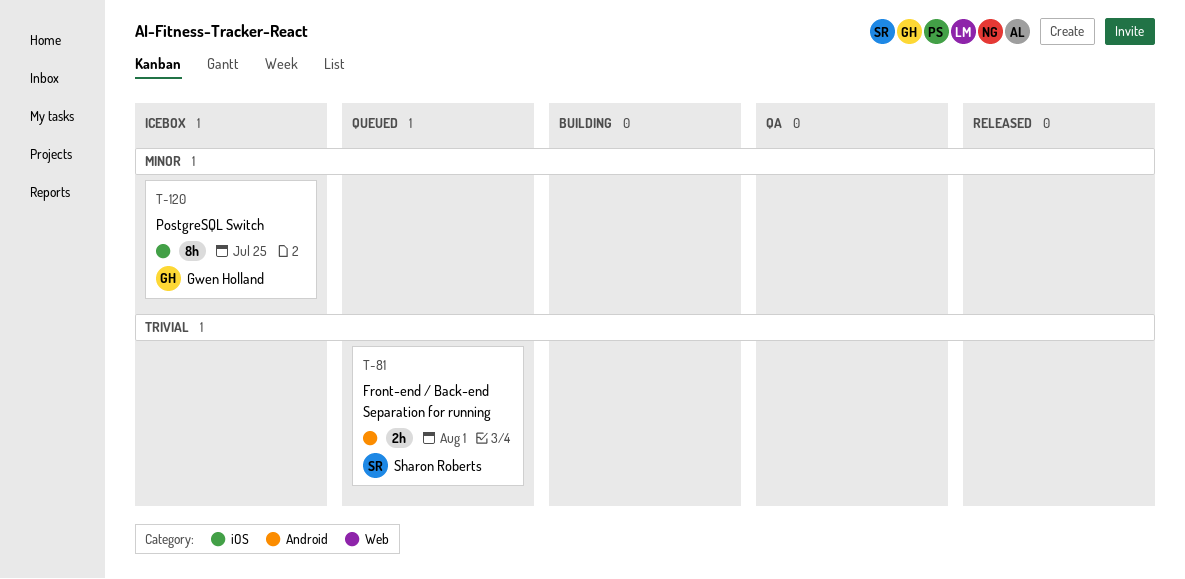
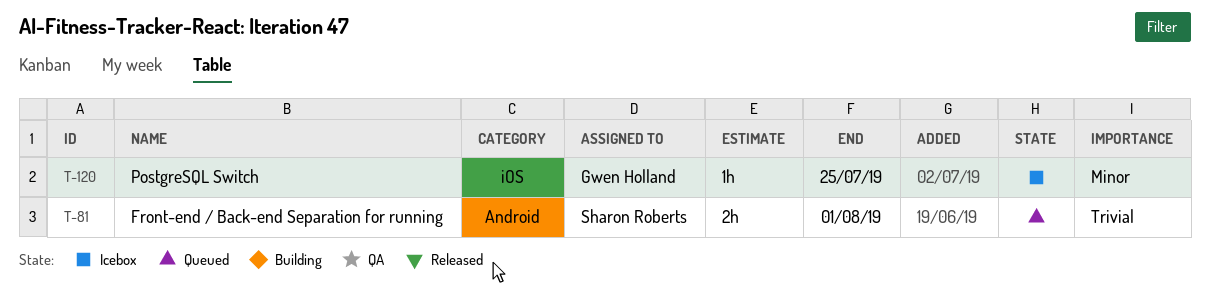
T-120, estimate: 8h -> 1h

